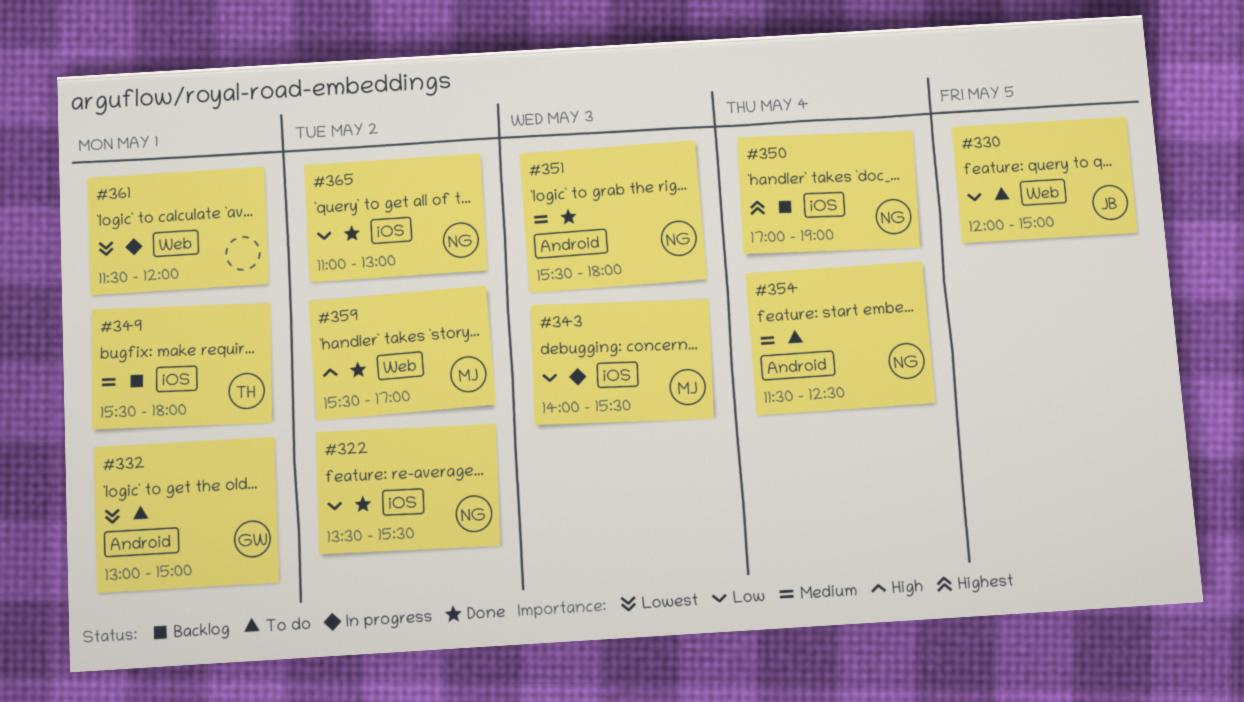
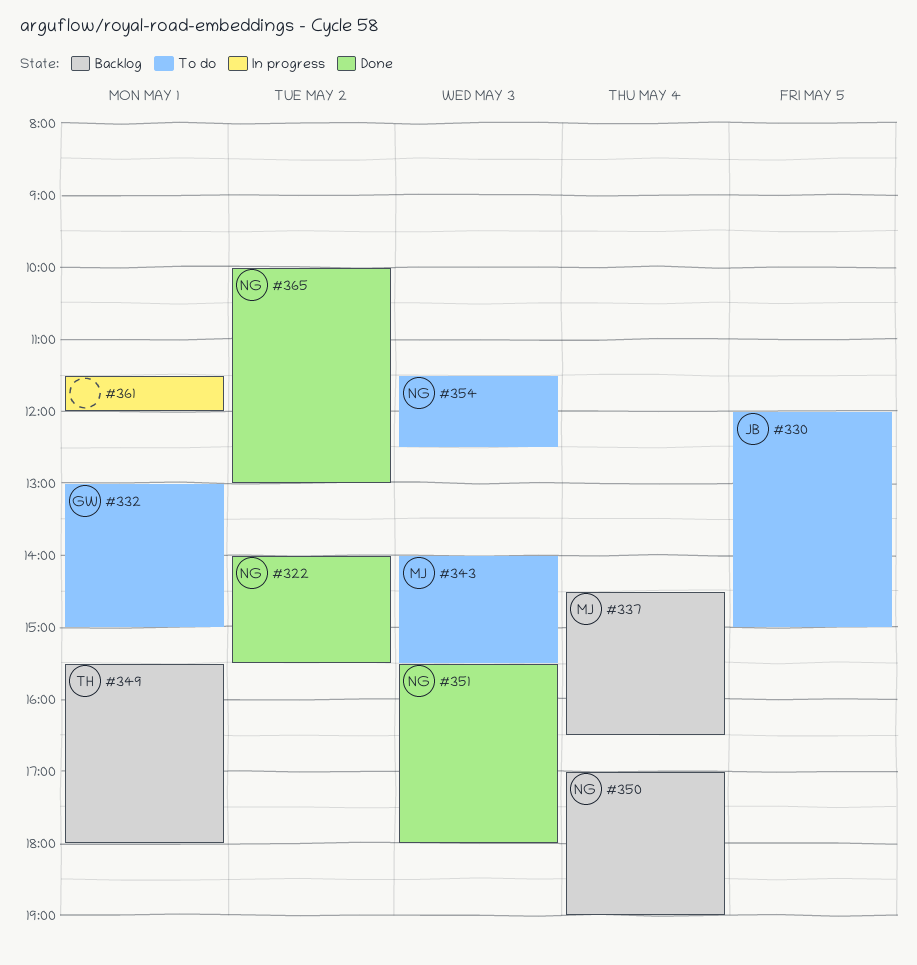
#322, begins: 13:30 -> 14:00
#337: none -> present
#343, status: In progress -> To do
#354, day: May 4 -> May 3
#359: present -> none
#365, begins: 11:00 -> 10:00

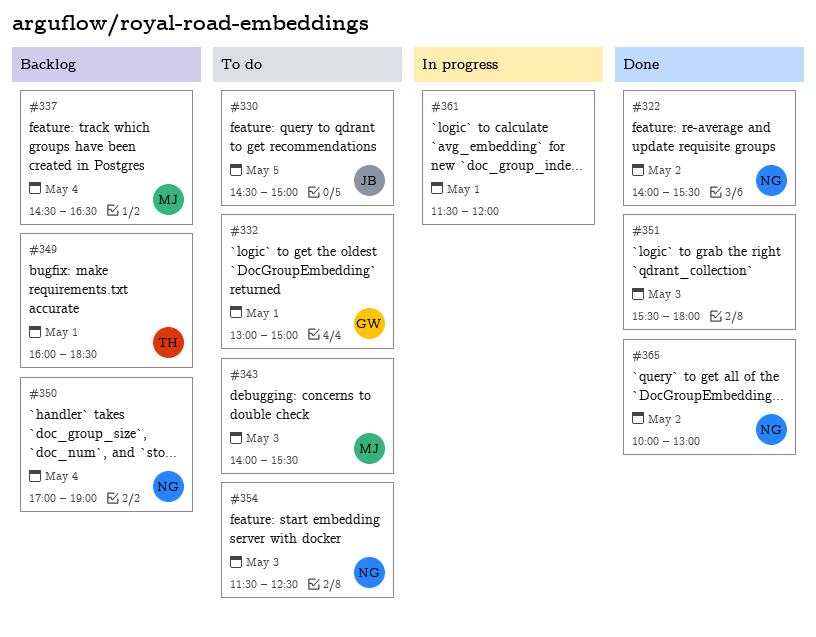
#330, begins: 12:00 -> 14:30
#349, begins: 15:30 -> 16:00
#349, ends: 18:00 -> 18:30
#351, owner: NG -> none

